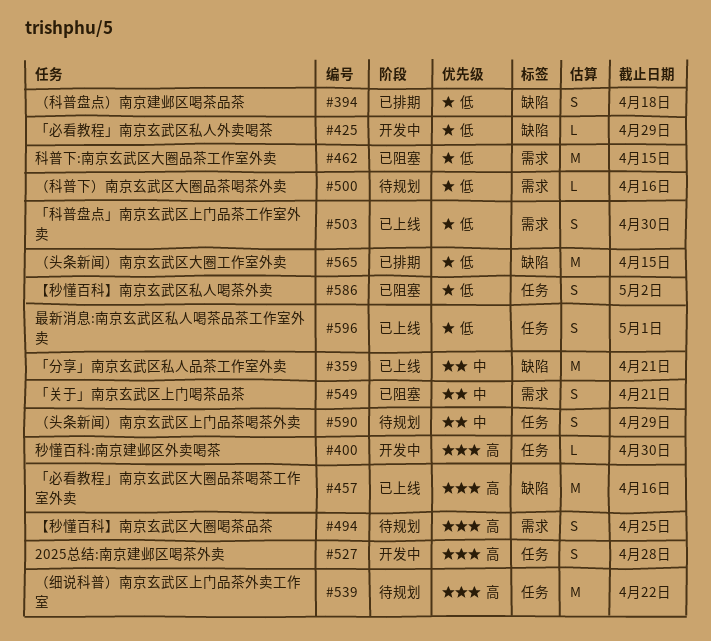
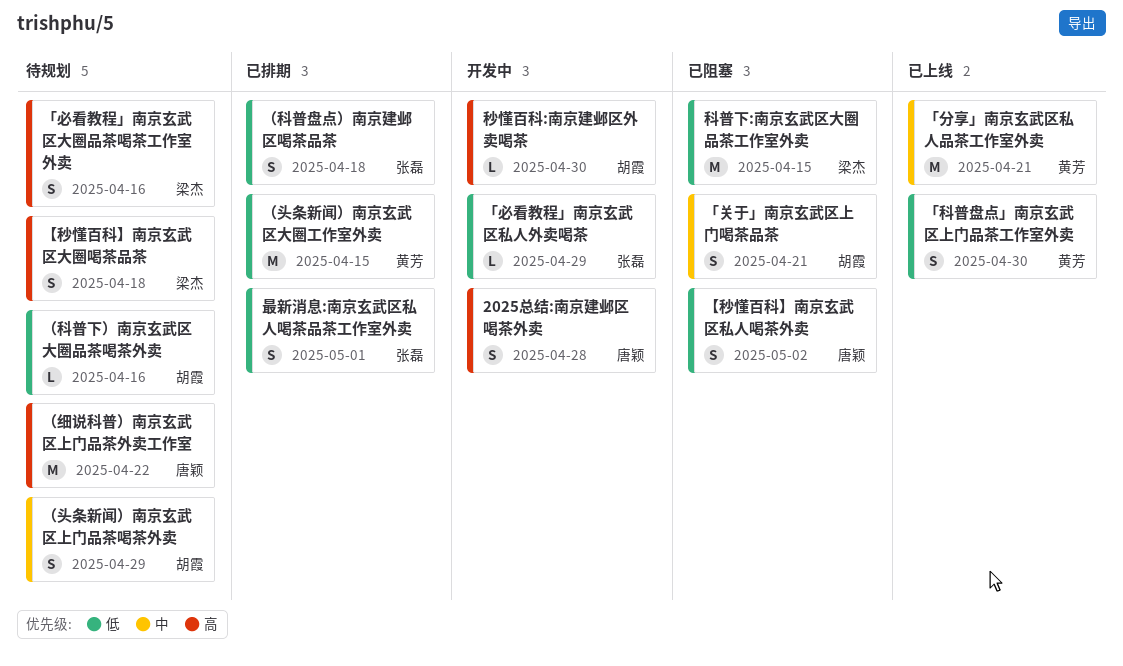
「必看教程」南京玄武区大圈品茶喝茶工作室外卖, status: 已上线 -> 待规划
「必看教程」南京玄武区大圈品茶喝茶工作室外卖, estimate: M -> S
【秒懂百科】南京玄武区大圈喝茶品茶, due: Apr 25 -> Apr 18
最新消息:南京玄武区私人喝茶品茶工作室外卖, status: 已上线 -> 已排期

